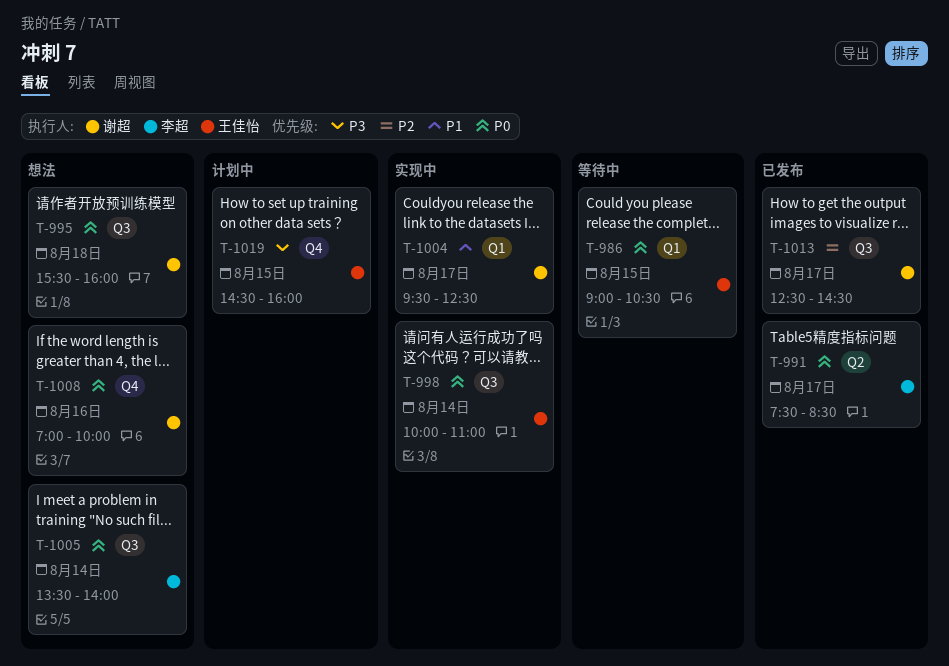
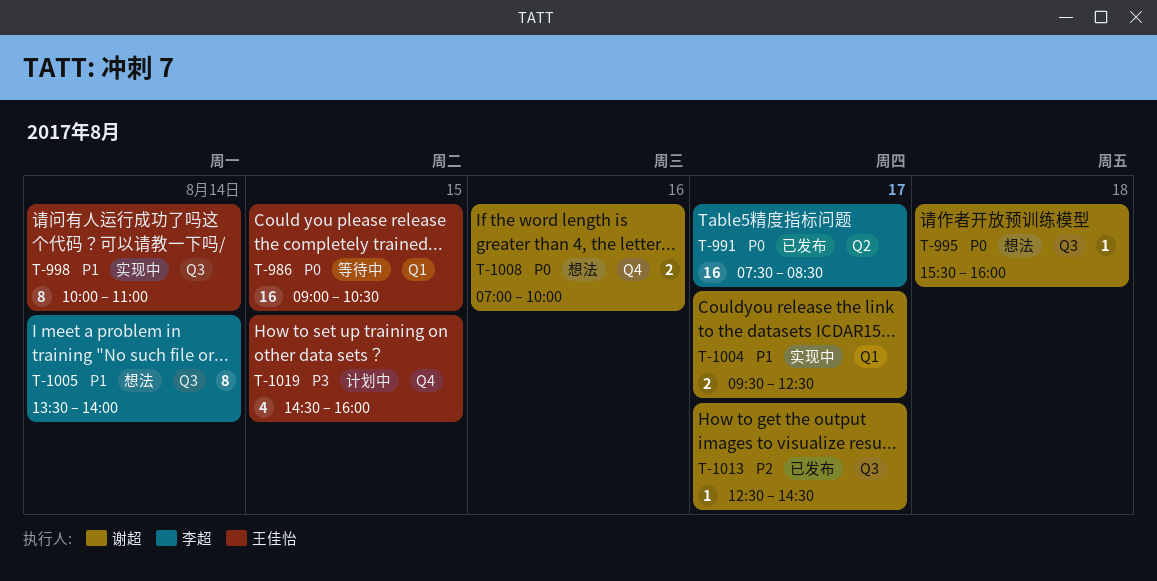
T-998, priority: P0 -> P1
T-1005, priority: P0 -> P1

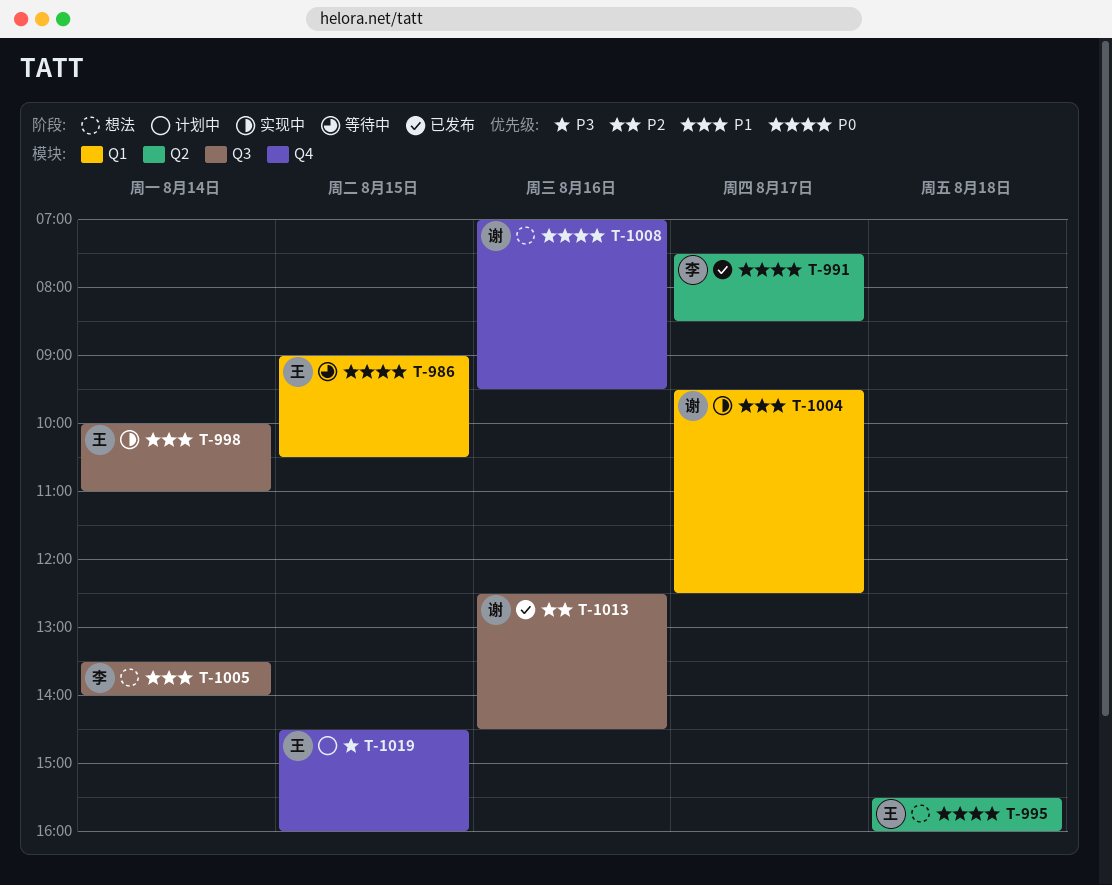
T-995, owner: 谢超 -> 王佳怡
T-995, label: Q3 -> Q2
T-1008, ends: 10:00 -> 09:30
T-1013, day: Aug 17 -> Aug 16

